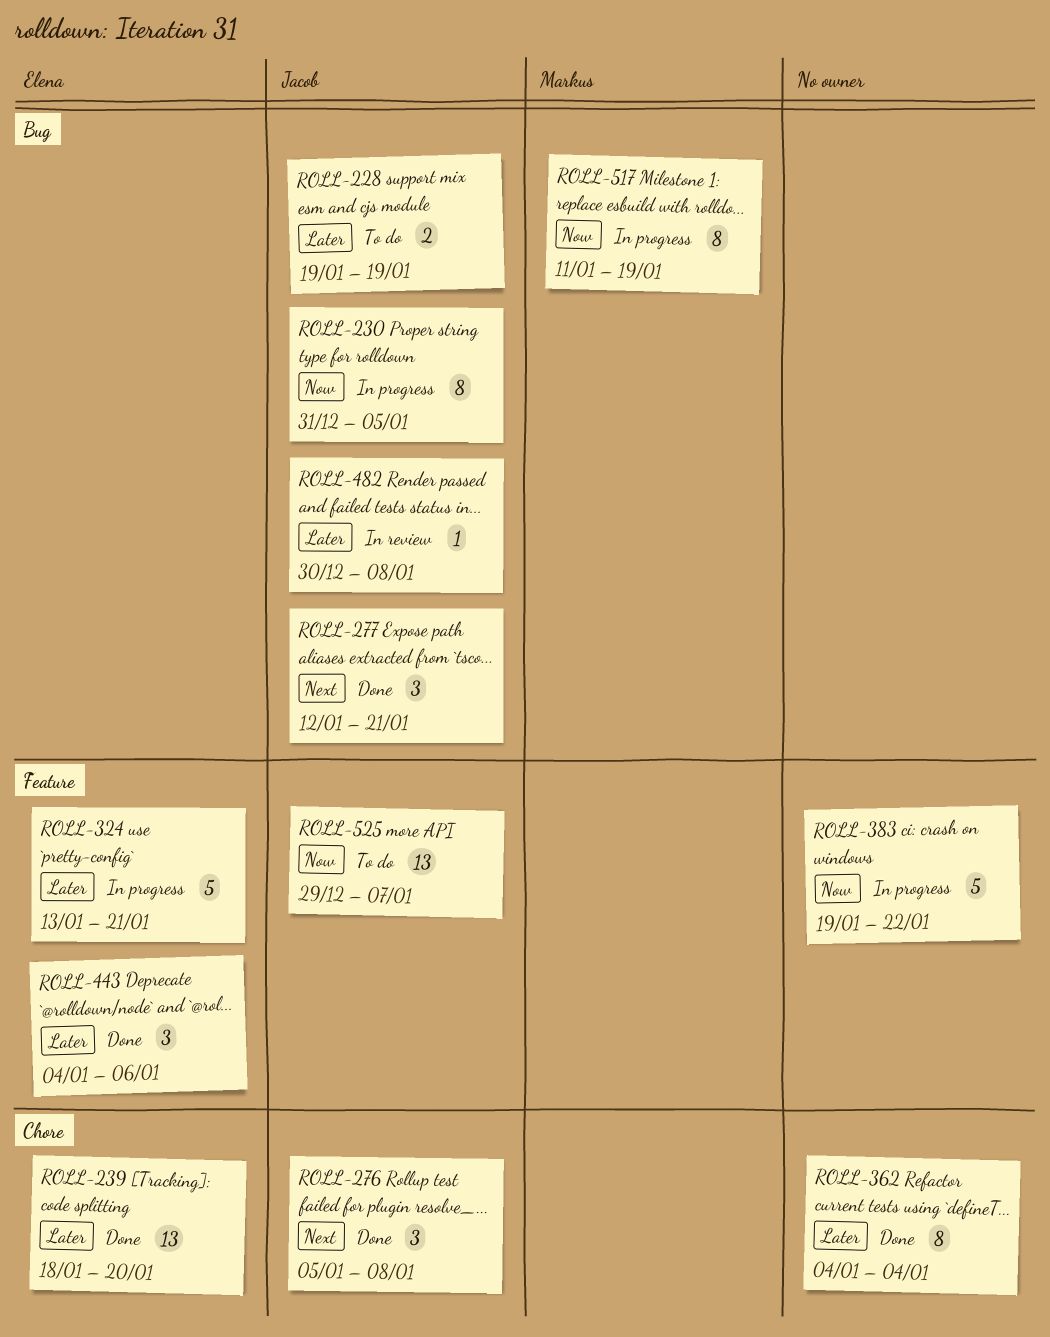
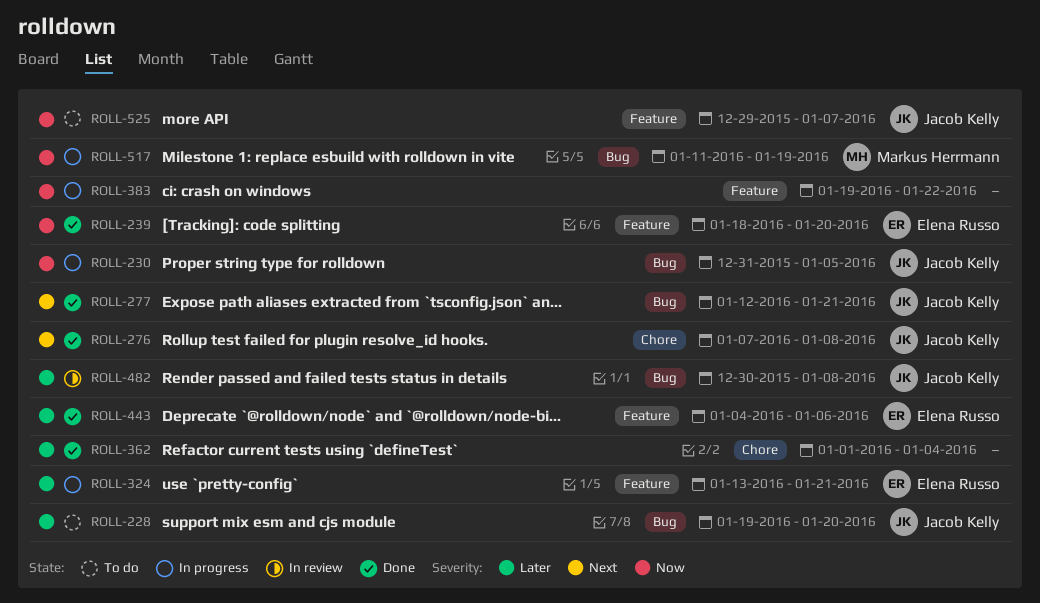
ROLL-228, due: Jan 19 -> Jan 20
ROLL-239, priority: Later -> Now
ROLL-239, label: Chore -> Feature
ROLL-276, start: Jan 5 -> Jan 7
ROLL-362, start: Jan 4 -> Jan 1

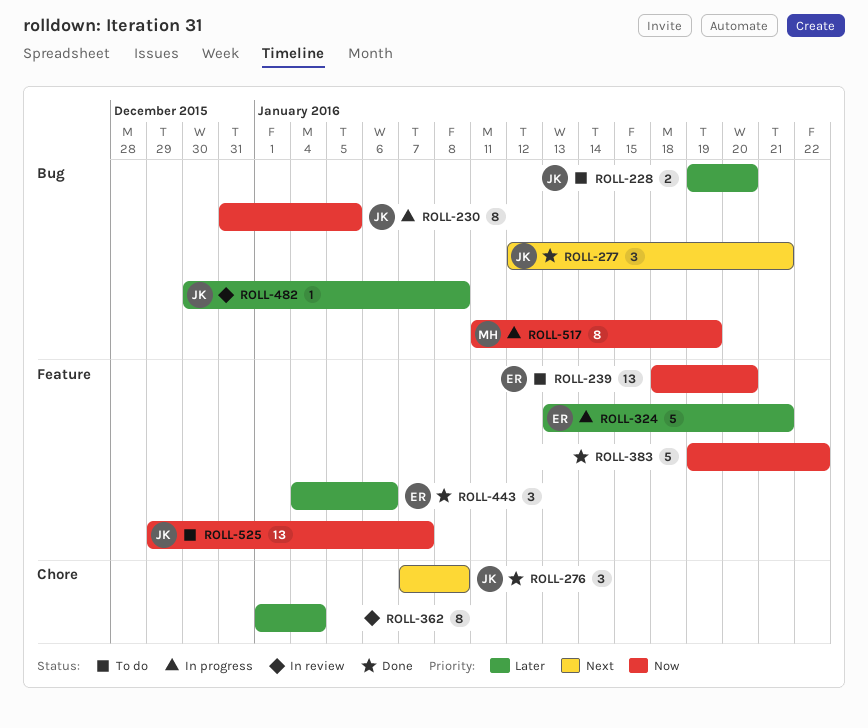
ROLL-239, status: Done -> To do
ROLL-362, status: Done -> In review
ROLL-383, status: In progress -> Done

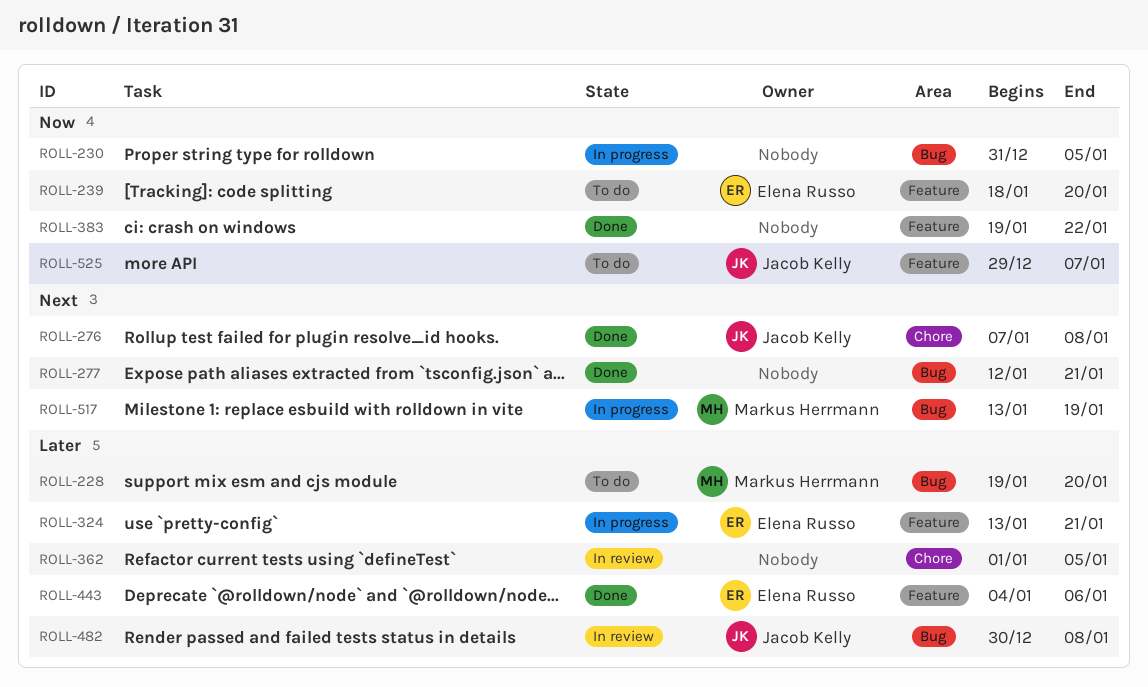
ROLL-228, owner: Jacob Kelly -> Markus Herrmann
ROLL-230, owner: Jacob Kelly -> none
ROLL-277, owner: Jacob Kelly -> none
ROLL-362, due: Jan 4 -> Jan 5
ROLL-517, priority: Now -> Next
ROLL-517, start: Jan 11 -> Jan 13

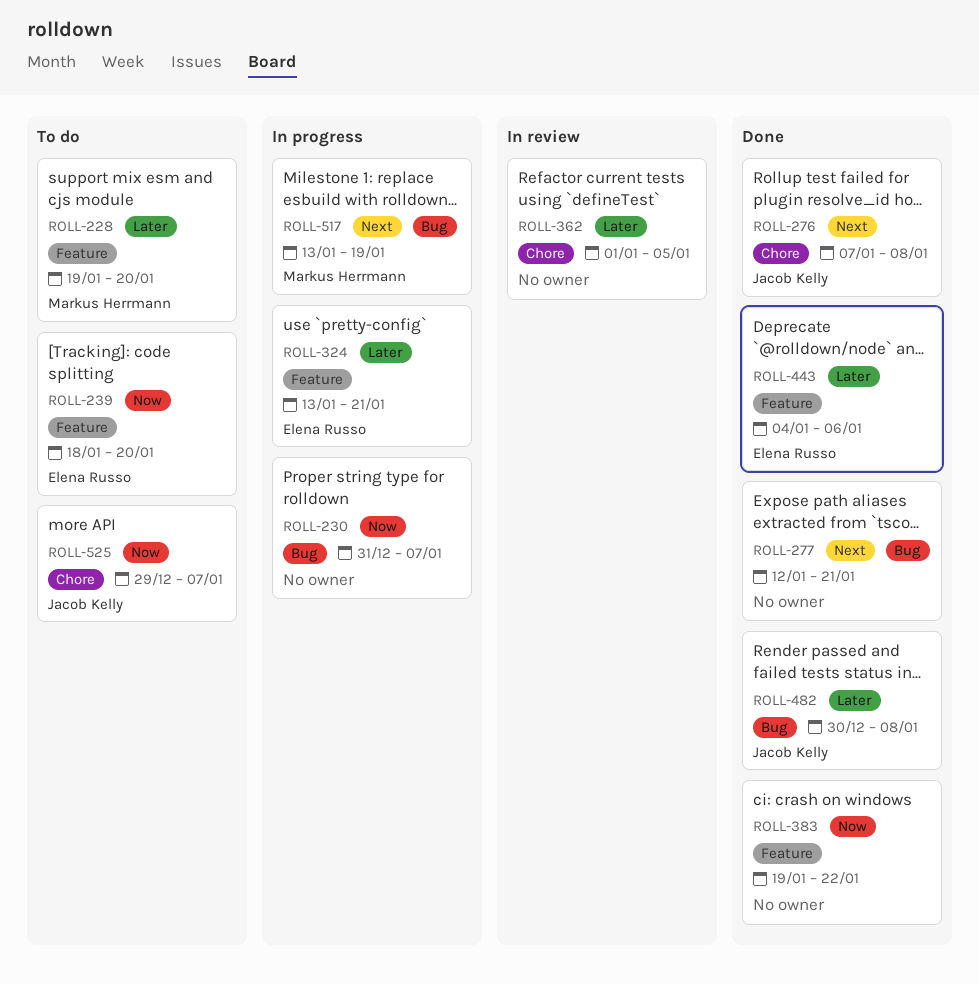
ROLL-228, label: Bug -> Feature
ROLL-230, due: Jan 5 -> Jan 7
ROLL-482, status: In review -> Done
ROLL-525, label: Feature -> Chore

